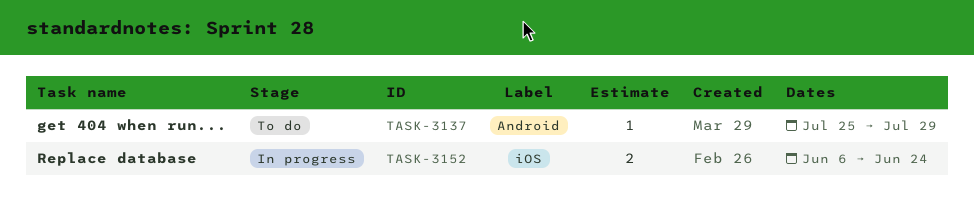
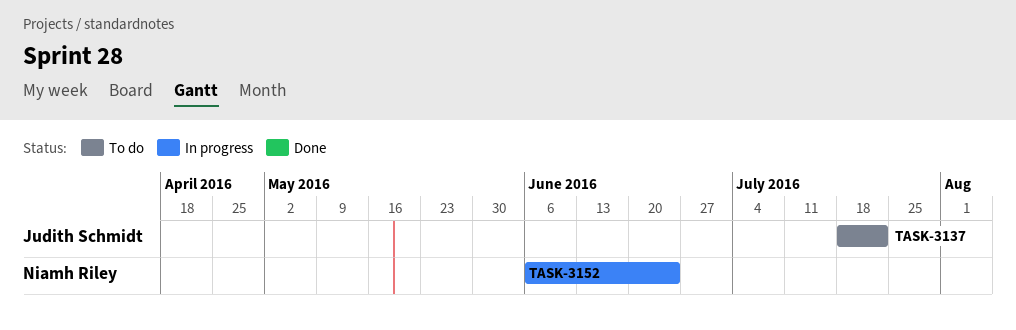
TASK-3137, start: Jul 25 -> Jul 18
TASK-3137, due: Jul 29 -> Jul 22

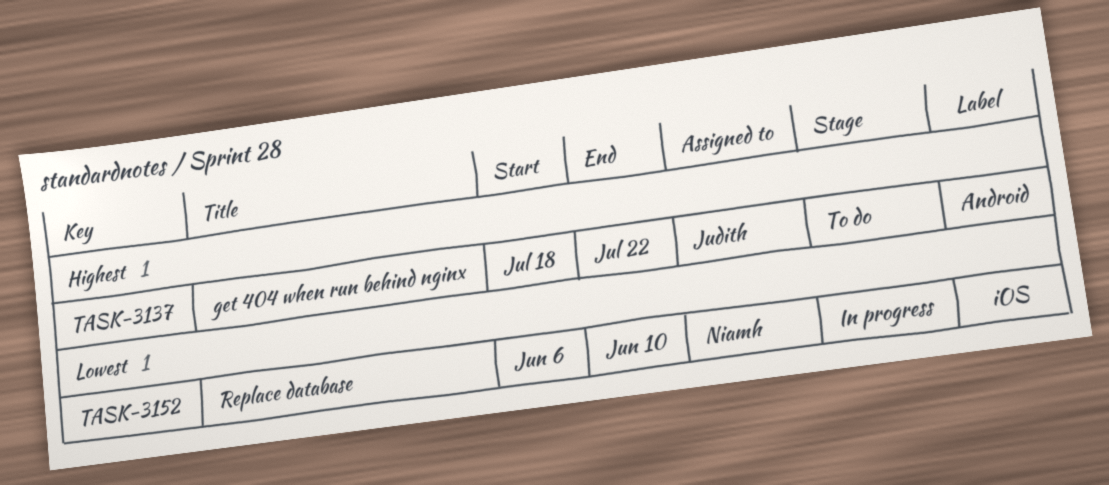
TASK-3152, due: Jun 24 -> Jun 10

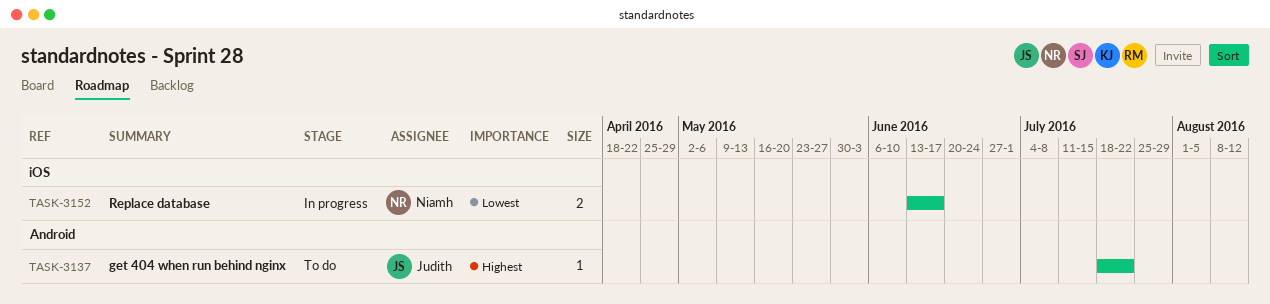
TASK-3152, start: Jun 6 -> Jun 13
TASK-3152, due: Jun 10 -> Jun 17

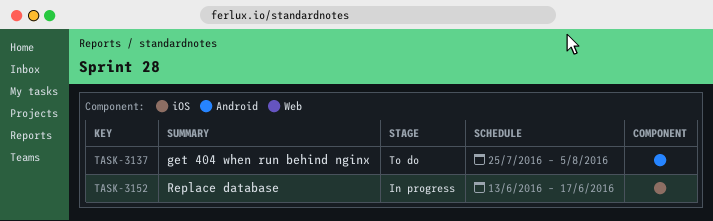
TASK-3137, start: Jul 18 -> Jul 25
TASK-3137, due: Jul 22 -> Aug 5

